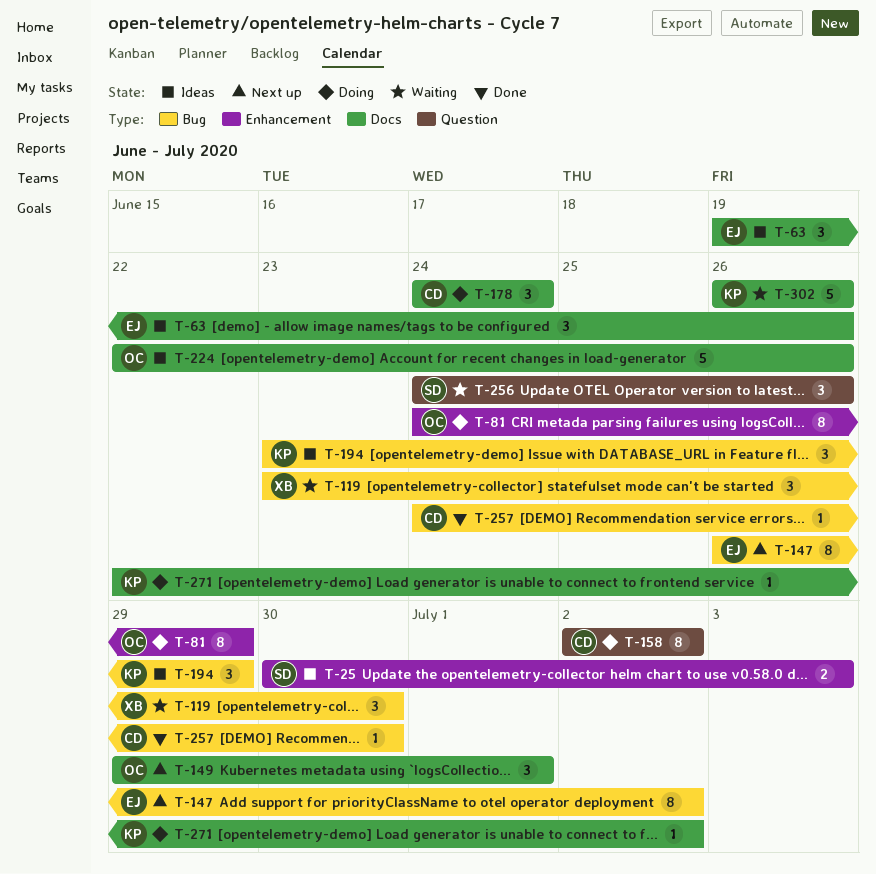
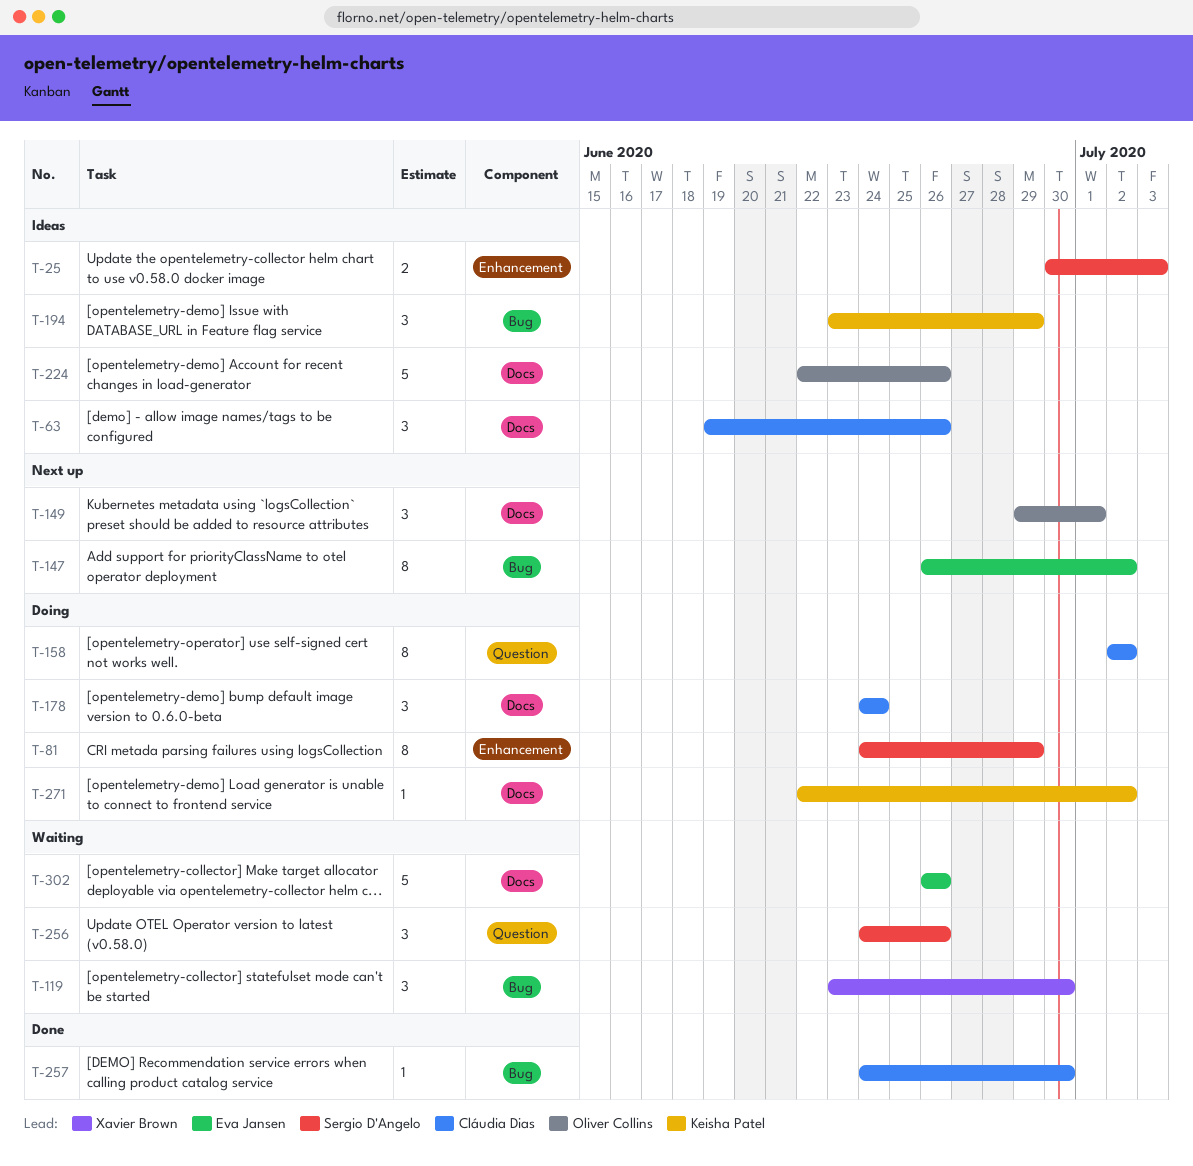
T-63, owner: Eva Jansen -> Cláudia Dias
T-81, owner: Oliver Collins -> Sergio D'Angelo
T-302, owner: Keisha Patel -> Eva Jansen

